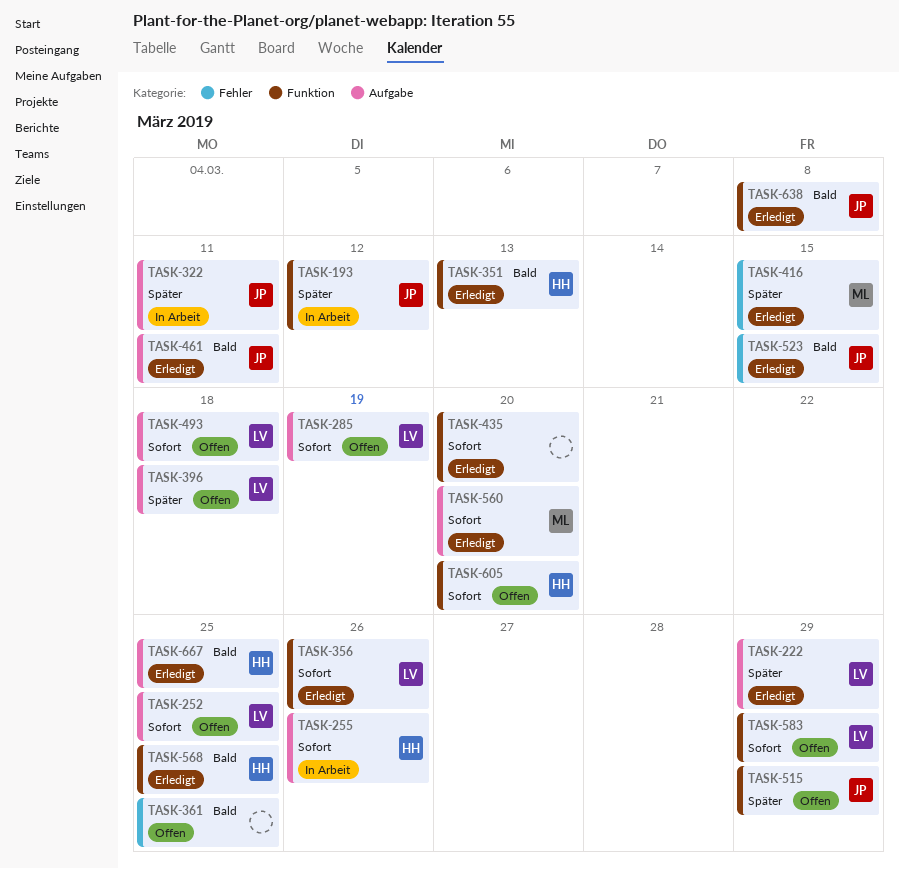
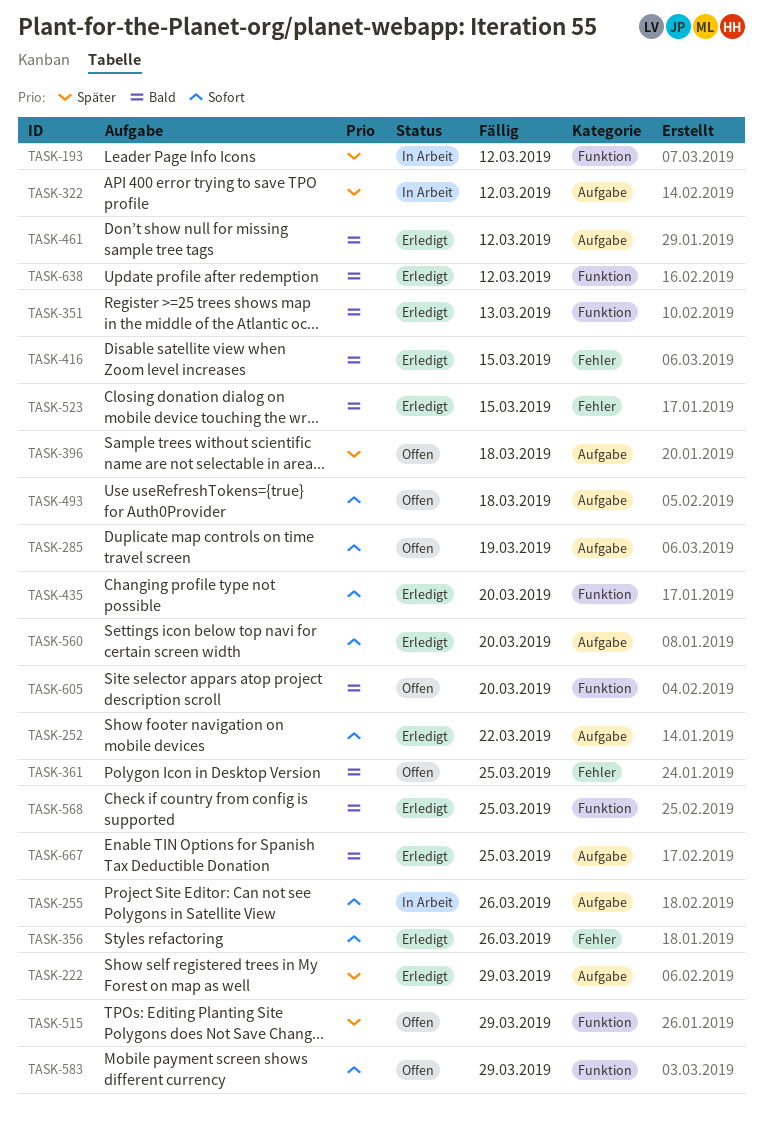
TASK-252, status: Offen -> Erledigt
TASK-252, due: Mar 25 -> Mar 22
TASK-322, due: Mar 11 -> Mar 12
TASK-356, label: Funktion -> Fehler
TASK-416, priority: Später -> Bald
TASK-461, due: Mar 11 -> Mar 12
TASK-605, priority: Sofort -> Bald
TASK-638, due: Mar 8 -> Mar 12

